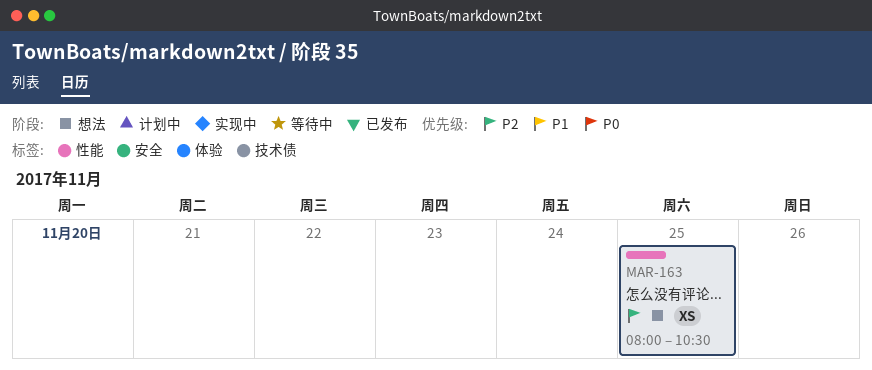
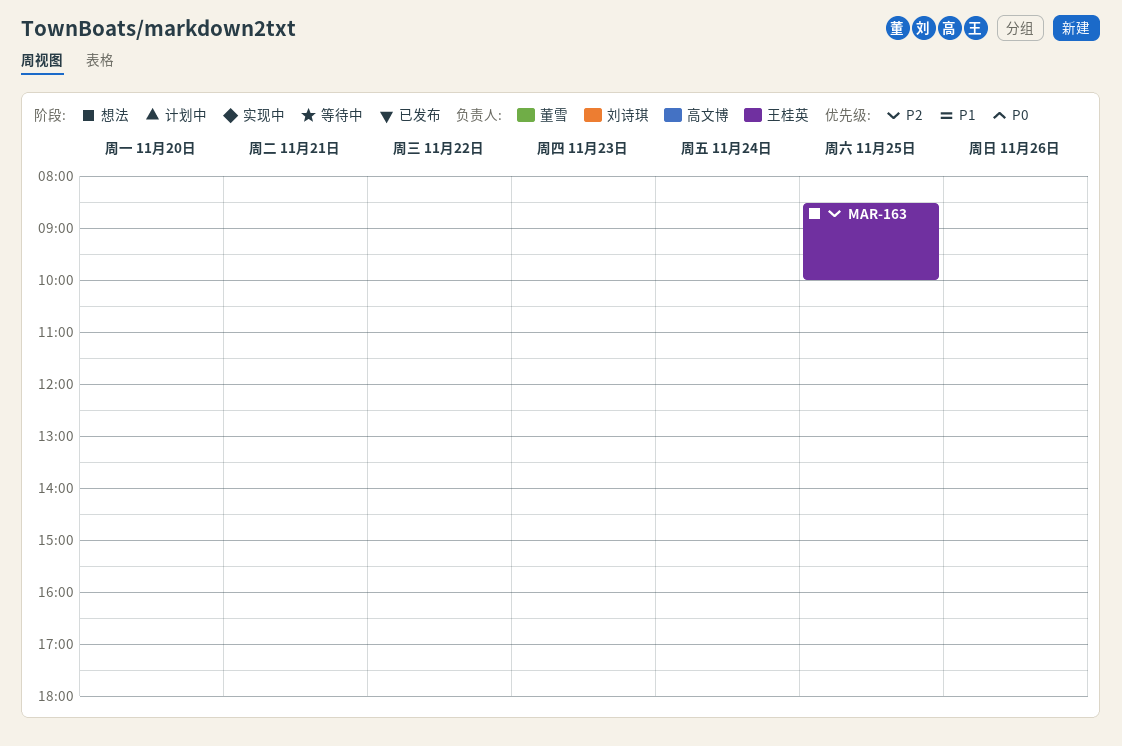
MAR-163, begins: 08:00 -> 08:30
MAR-163, ends: 10:30 -> 10:00

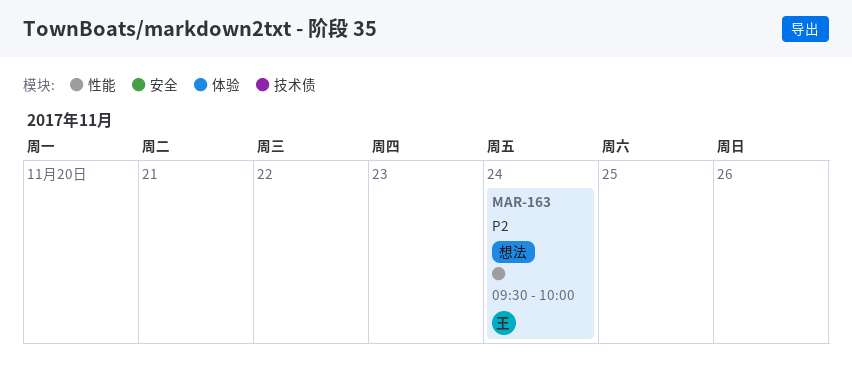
MAR-163, day: Nov 25 -> Nov 24
MAR-163, begins: 08:30 -> 09:30

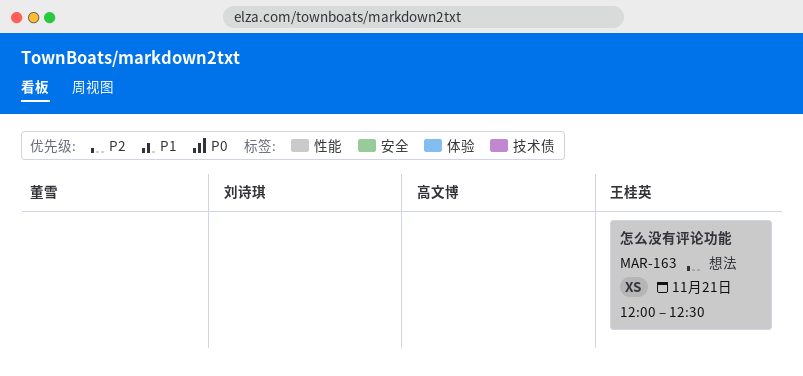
MAR-163, day: Nov 24 -> Nov 21
MAR-163, begins: 09:30 -> 12:00
MAR-163, ends: 10:00 -> 12:30

